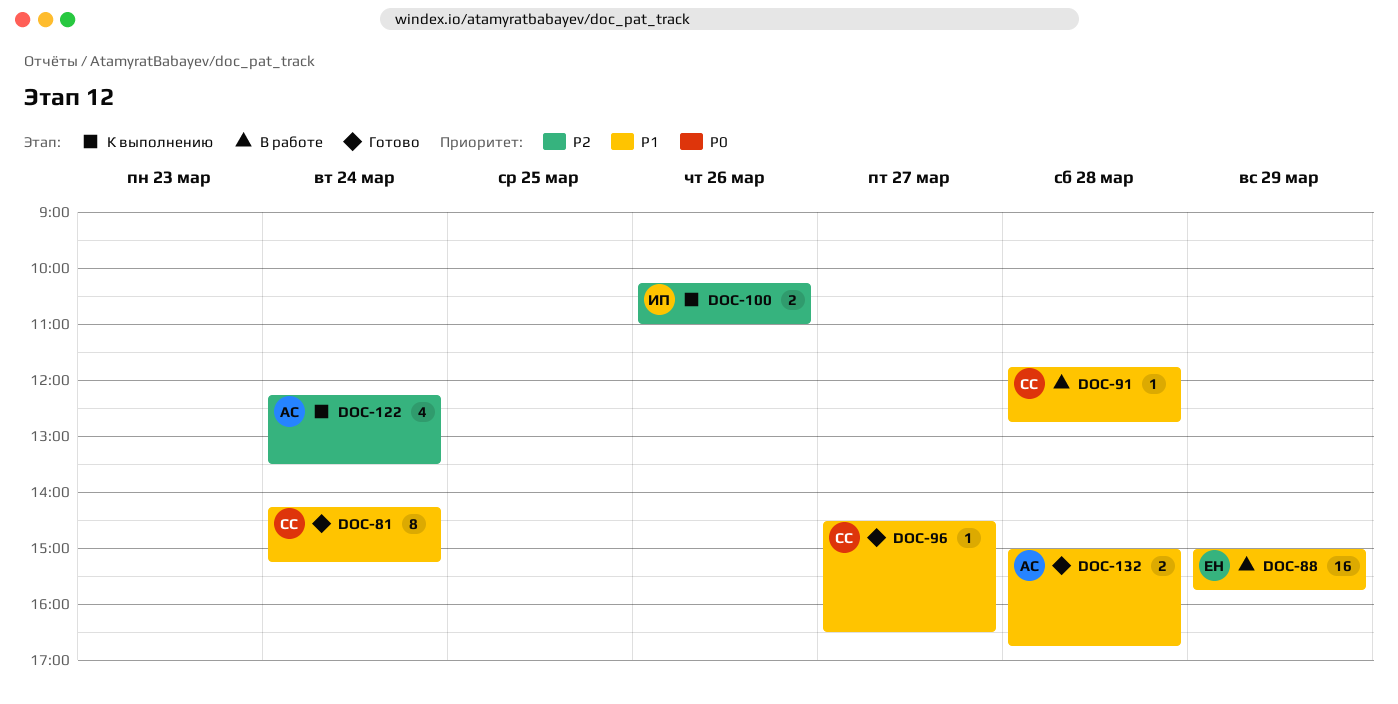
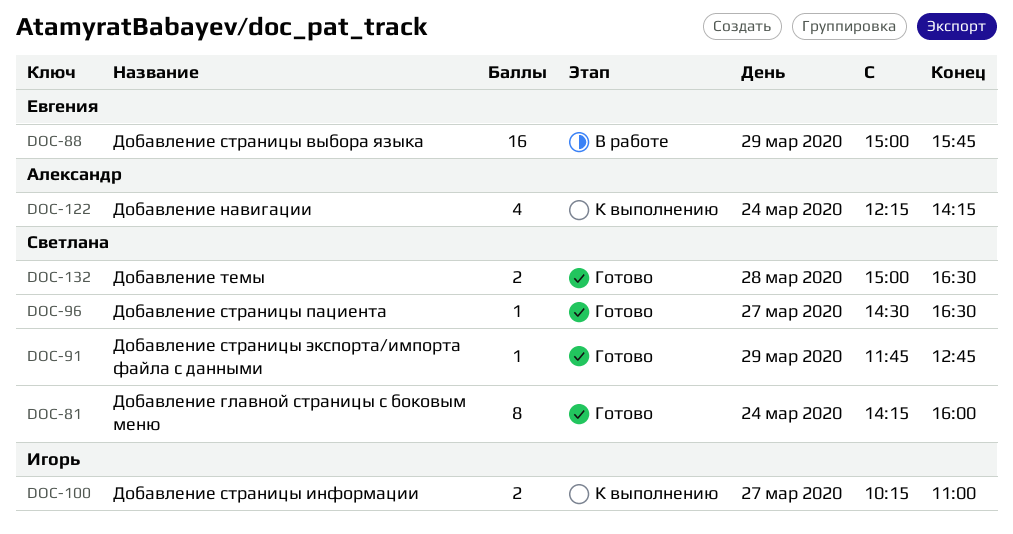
DOC-81, ends: 15:15 -> 16:00
DOC-91, status: В работе -> Готово
DOC-91, day: Mar 28 -> Mar 29
DOC-100, day: Mar 26 -> Mar 27
DOC-122, ends: 13:30 -> 14:15
DOC-132, owner: Александр -> Светлана
DOC-132, ends: 16:45 -> 16:30

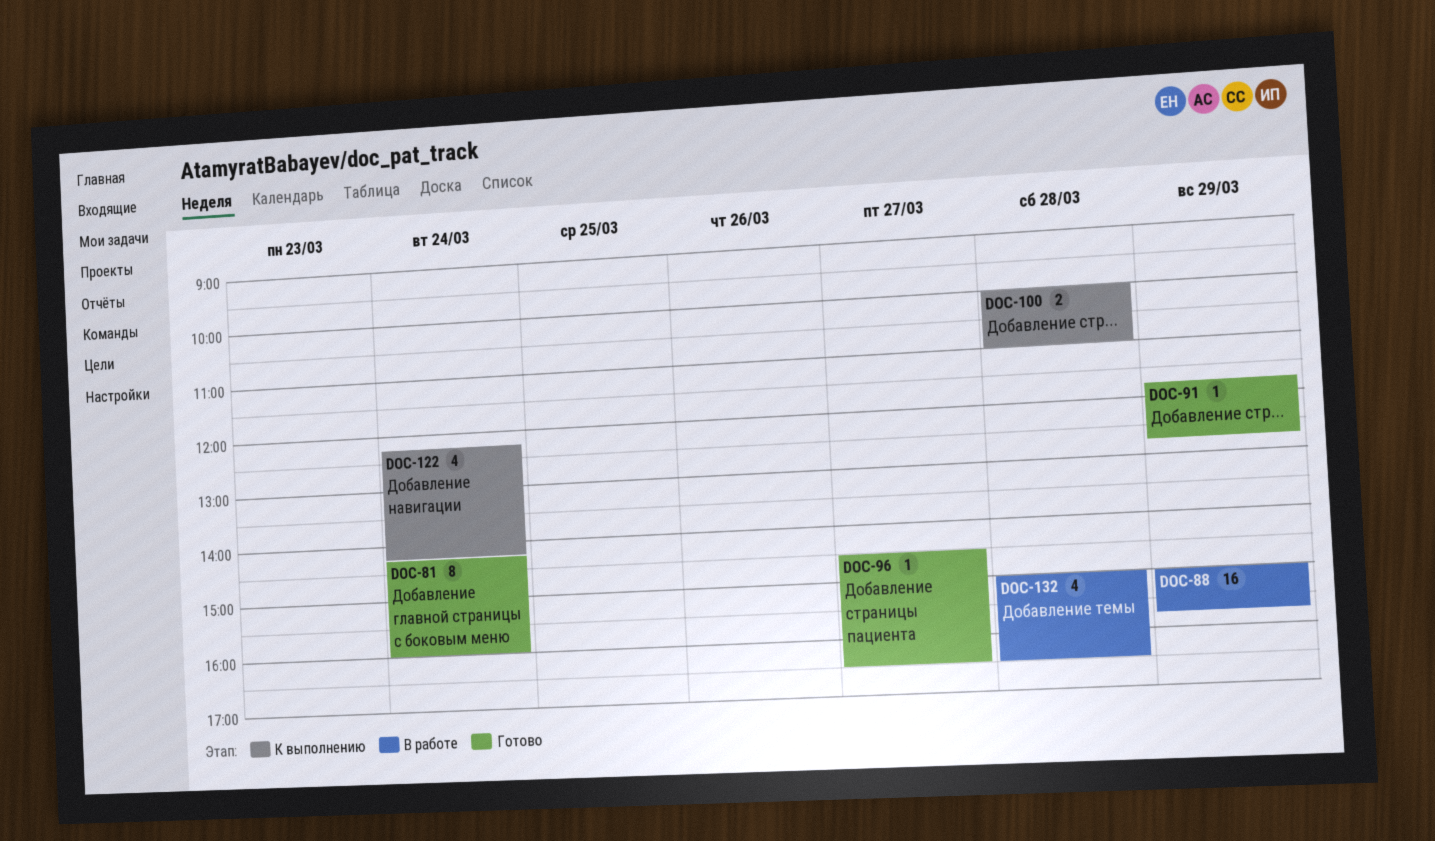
DOC-100, day: Mar 27 -> Mar 28
DOC-100, begins: 10:15 -> 10:00
DOC-132, status: Готово -> В работе
DOC-132, estimate: 2 -> 4

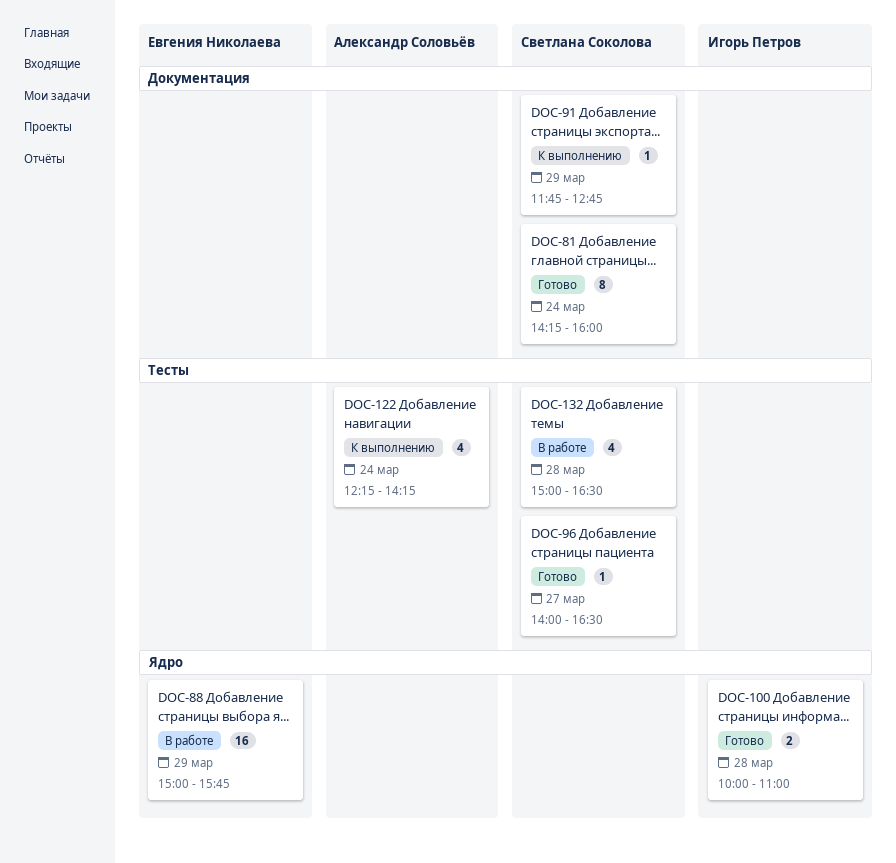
DOC-91, status: Готово -> К выполнению
DOC-96, begins: 14:30 -> 14:00
DOC-100, status: К выполнению -> Готово

